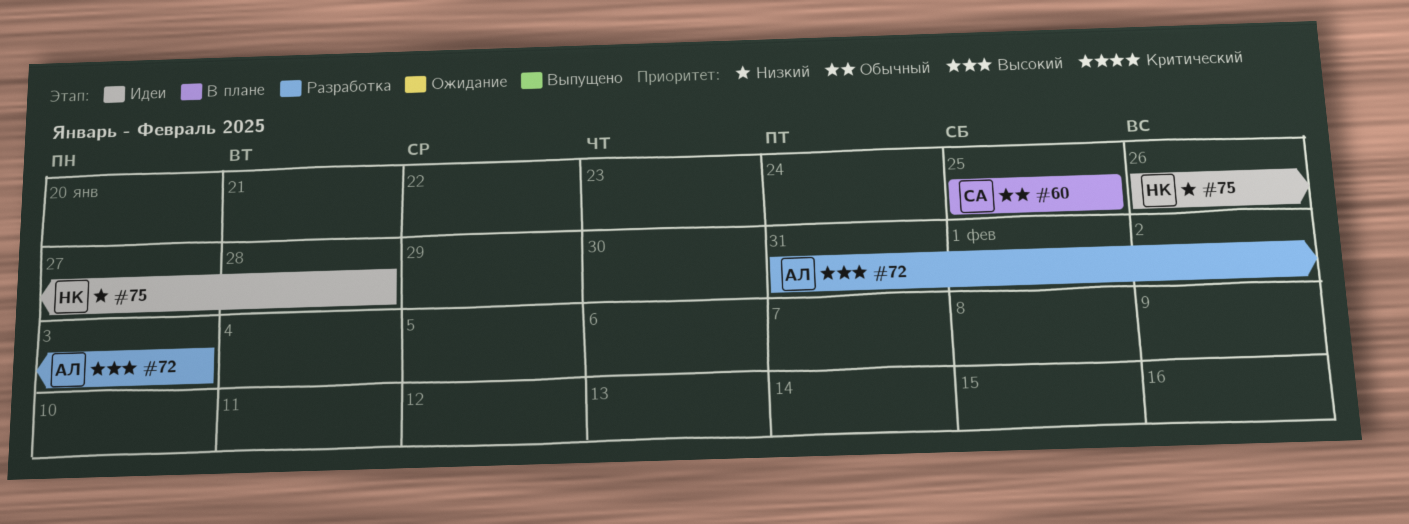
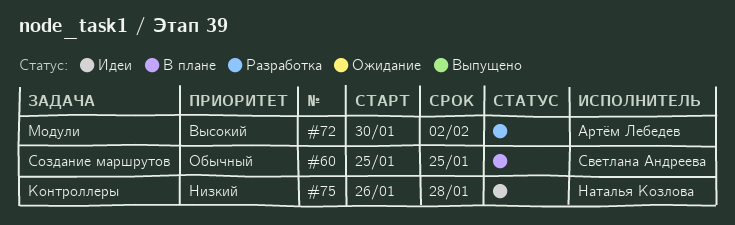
#72, start: Jan 31 -> Jan 30
#72, due: Feb 3 -> Feb 2

